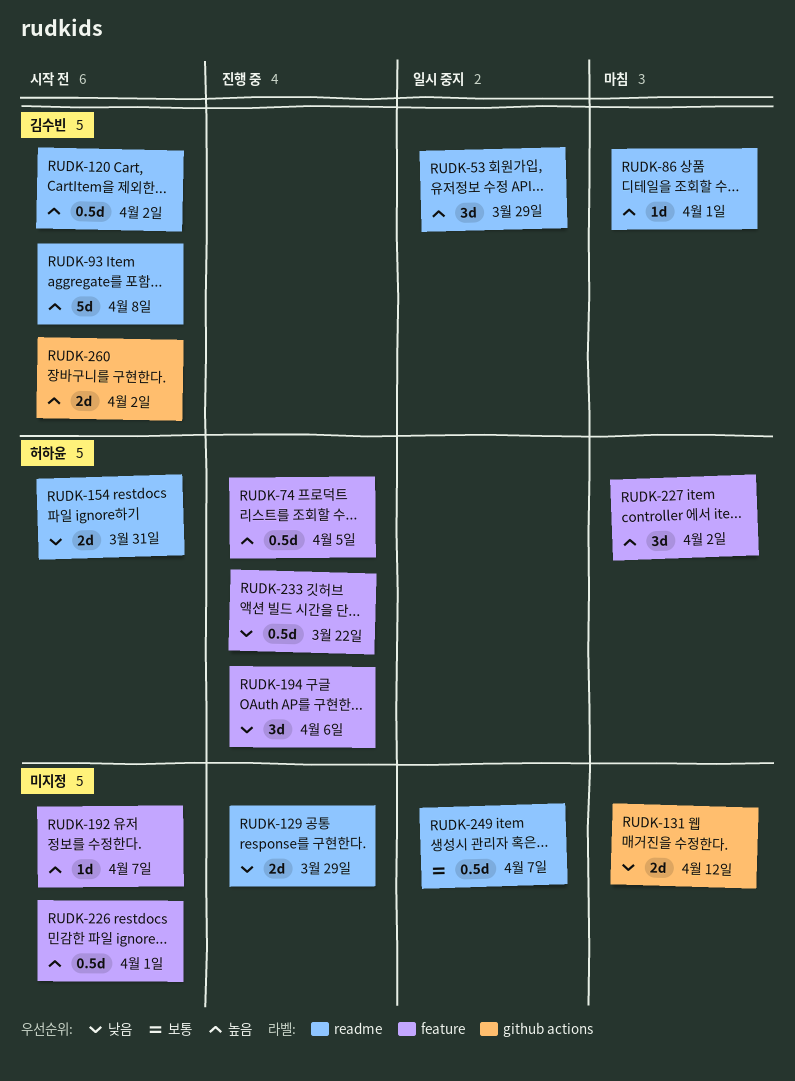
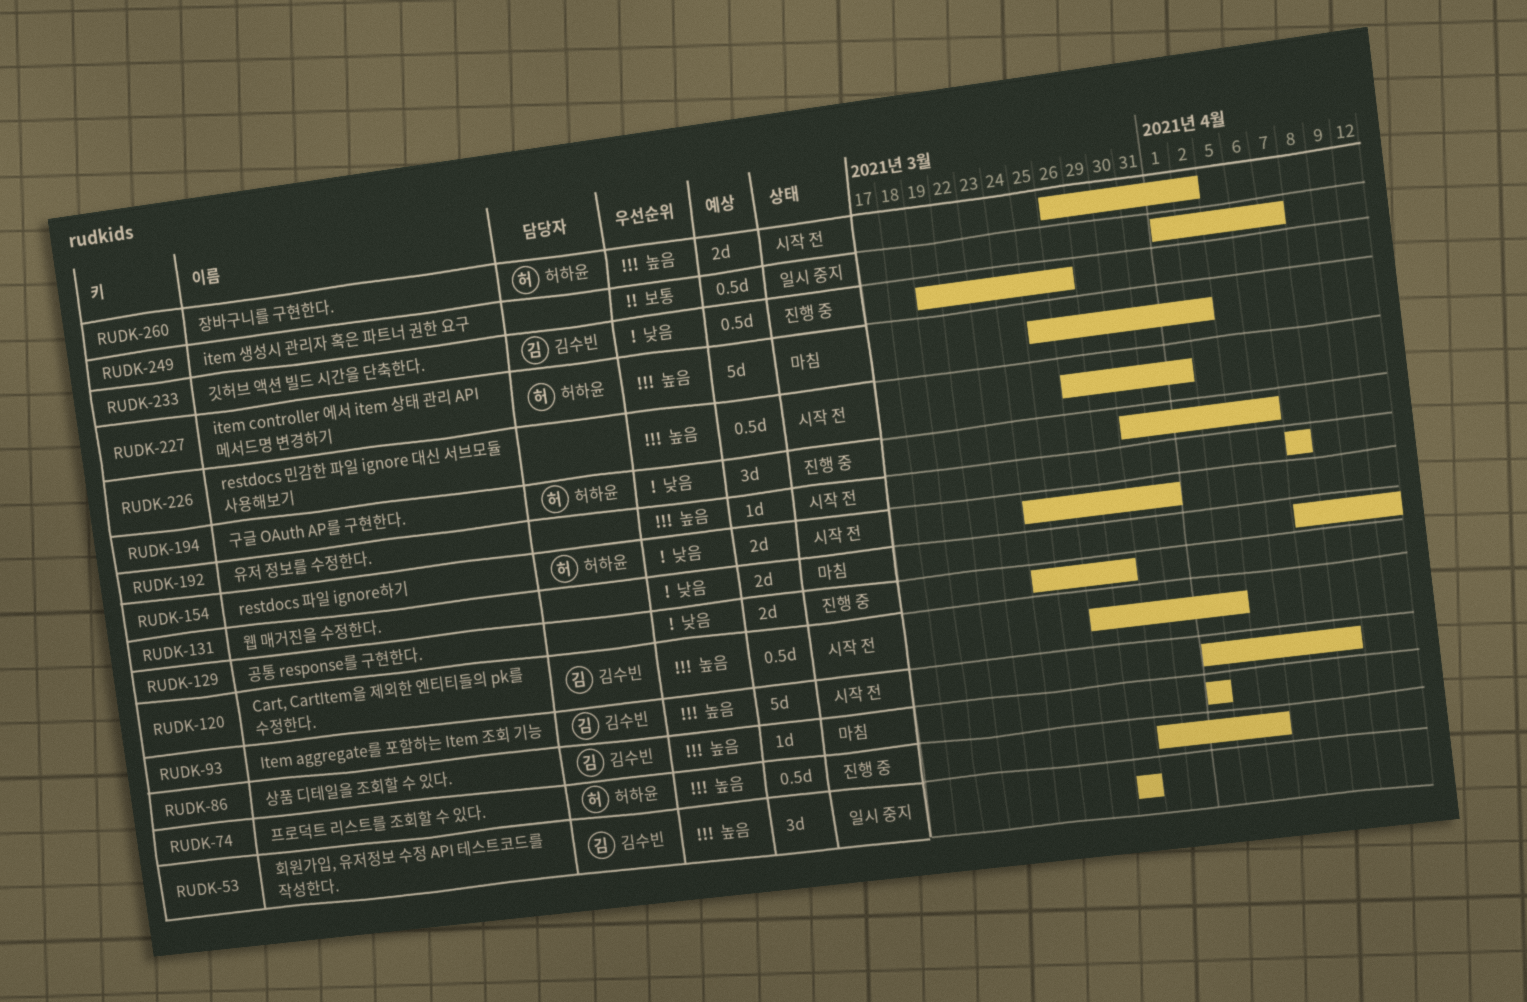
RUDK-227, estimate: 3d -> 5d
RUDK-233, owner: 허하윤 -> 김수빈
RUDK-233, due: Mar 22 -> Mar 26
RUDK-260, owner: 김수빈 -> 허하윤

